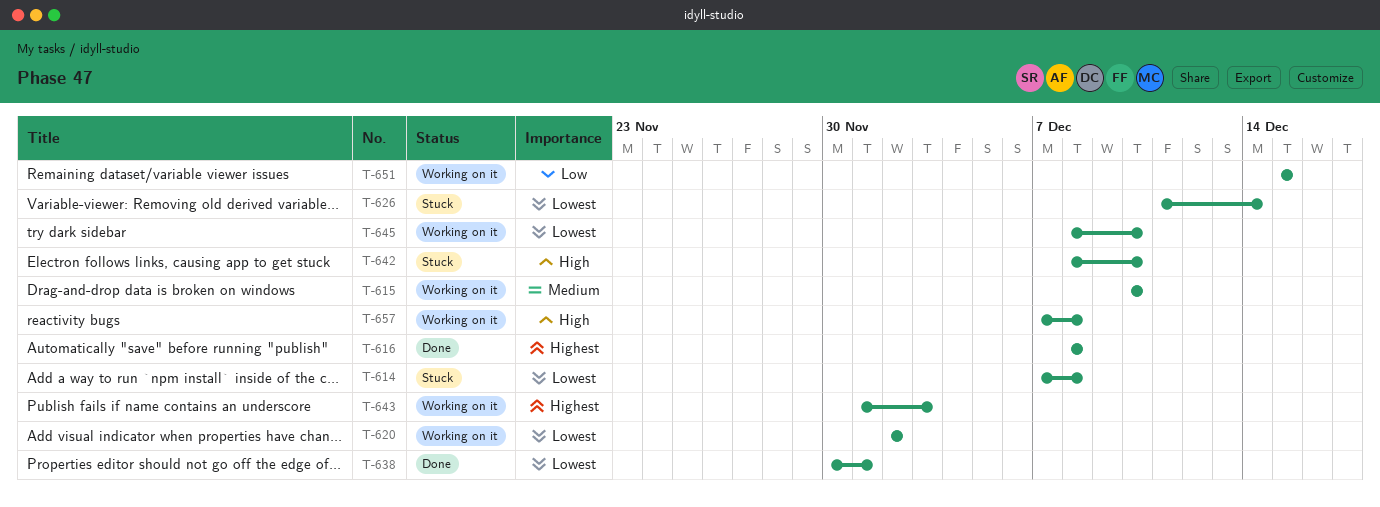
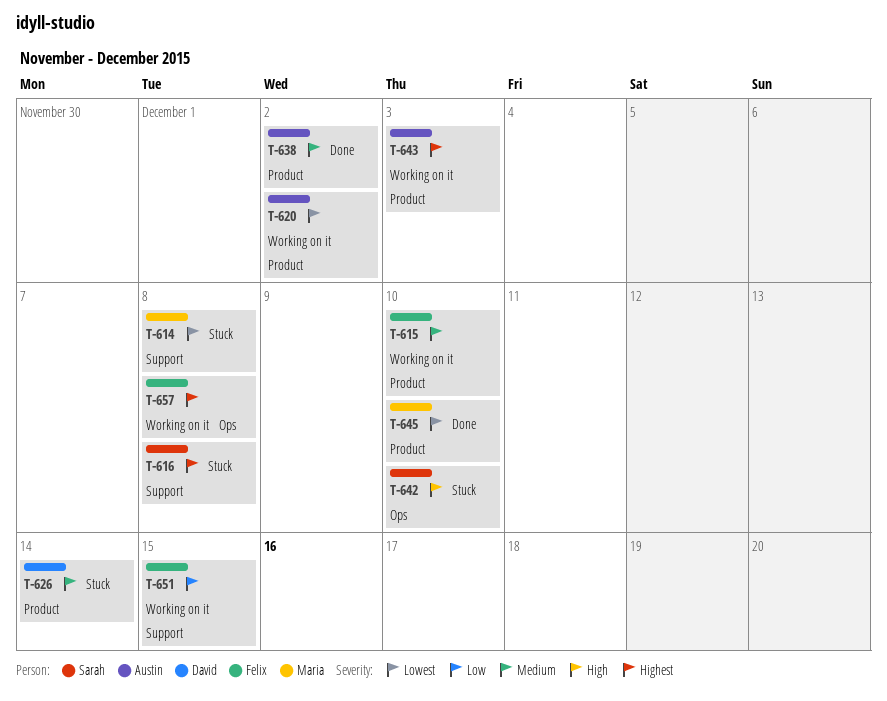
T-616, status: Done -> Stuck
T-626, priority: Lowest -> Medium
T-638, priority: Lowest -> Medium
T-638, due: Dec 1 -> Dec 2
T-645, status: Working on it -> Done
T-657, priority: High -> Highest

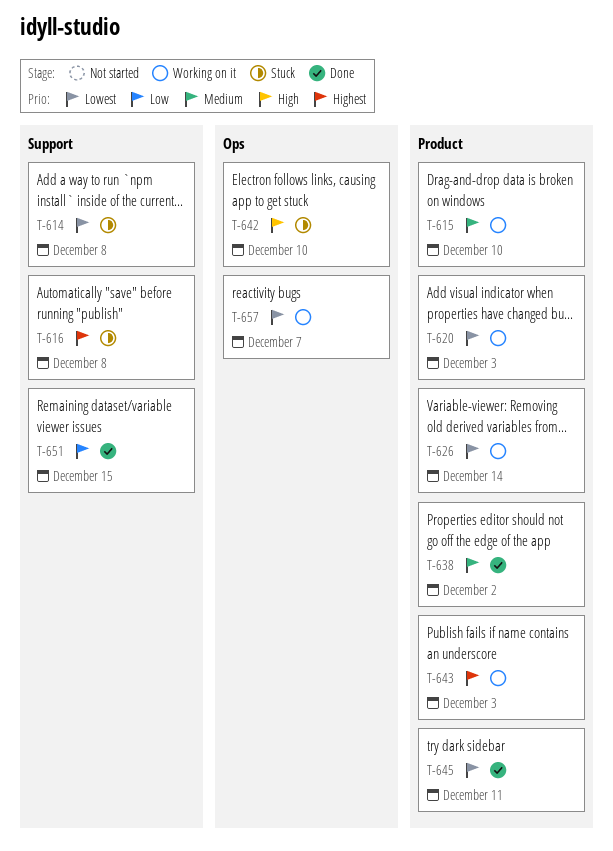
T-620, due: Dec 2 -> Dec 3
T-626, status: Stuck -> Working on it
T-626, priority: Medium -> Lowest
T-645, due: Dec 10 -> Dec 11
T-651, status: Working on it -> Done
T-657, priority: Highest -> Lowest
T-657, due: Dec 8 -> Dec 7

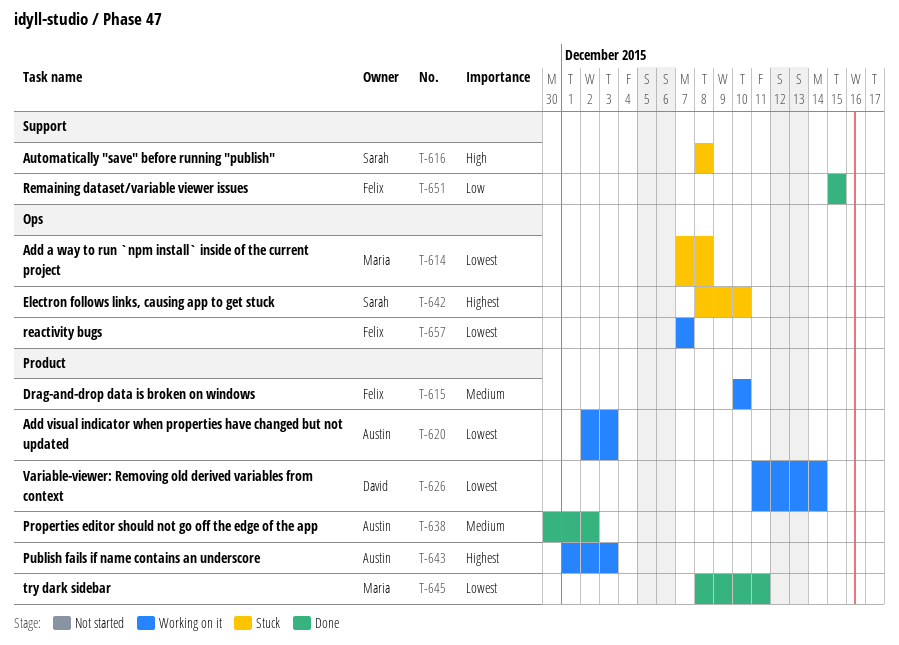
T-614, label: Support -> Ops
T-616, priority: Highest -> High
T-642, priority: High -> Highest

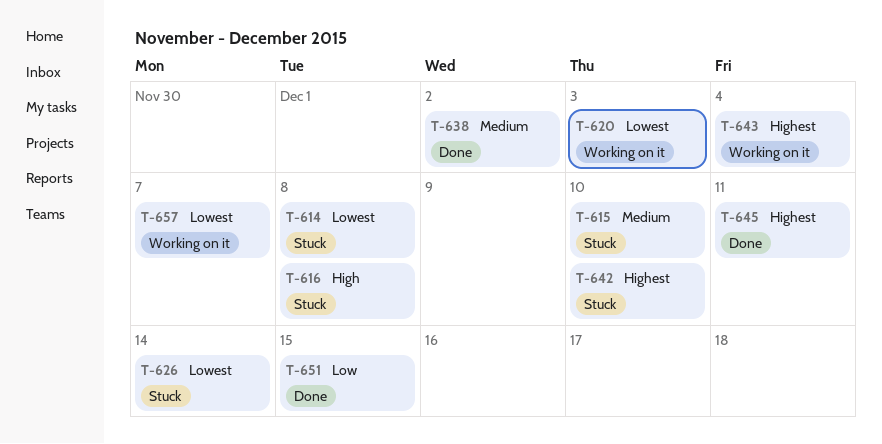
T-615, status: Working on it -> Stuck
T-626, status: Working on it -> Stuck
T-643, due: Dec 3 -> Dec 4
T-645, priority: Lowest -> Highest

